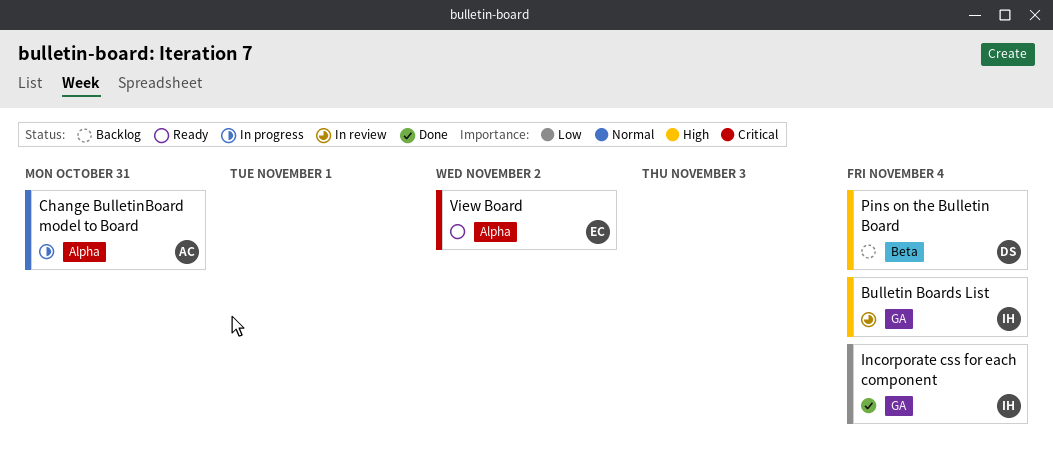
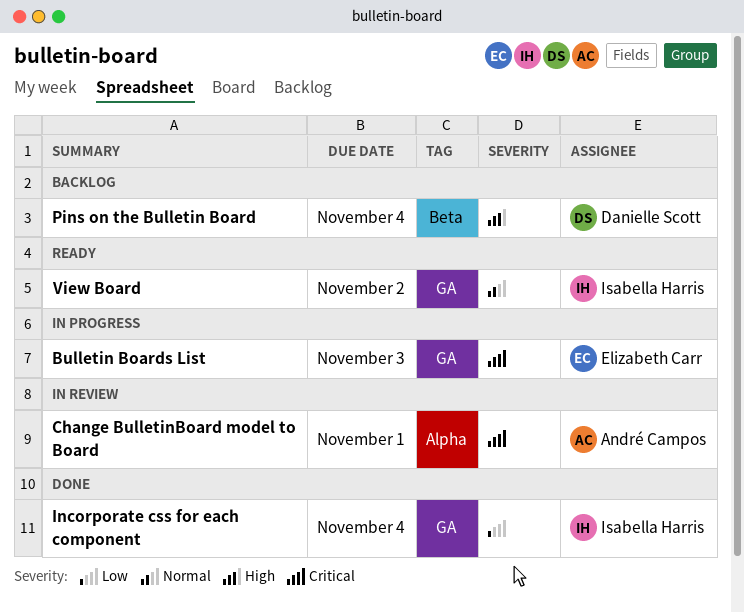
Bulletin Boards List, status: In review -> In progress
Bulletin Boards List, owner: Isabella Harris -> Elizabeth Carr
Bulletin Boards List, priority: High -> Critical
Bulletin Boards List, due: Nov 4 -> Nov 3
Change BulletinBoard model to Board, status: In progress -> In review
Change BulletinBoard model to Board, priority: Normal -> Critical
Change BulletinBoard model to Board, due: Oct 31 -> Nov 1
View Board, owner: Elizabeth Carr -> Isabella Harris
View Board, priority: Critical -> Normal
View Board, label: Alpha -> GA

